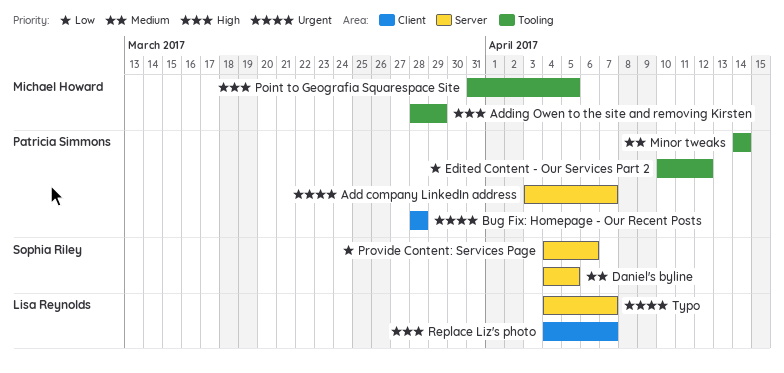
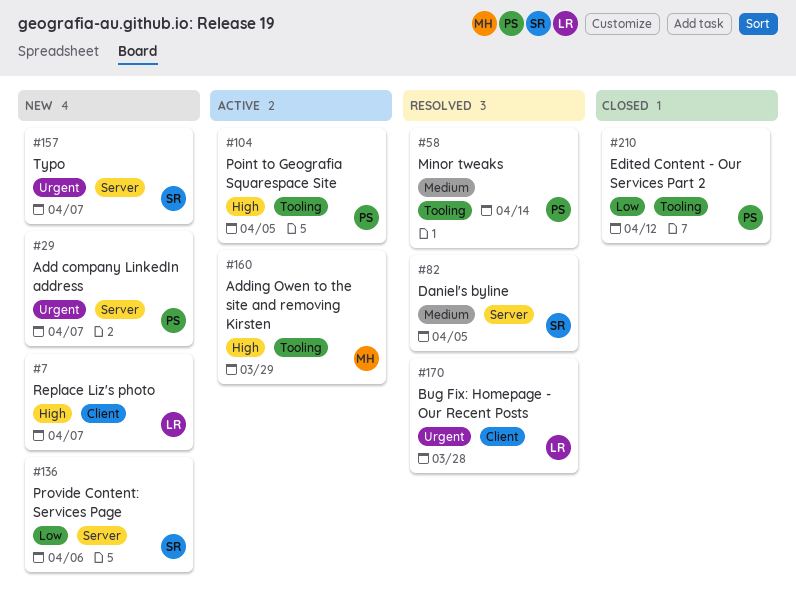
Bug Fix: Homepage - Our Recent Posts, owner: Patricia Simmons -> Lisa Reynolds
Point to Geografia Squarespace Site, owner: Michael Howard -> Patricia Simmons
Typo, owner: Lisa Reynolds -> Sophia Riley

